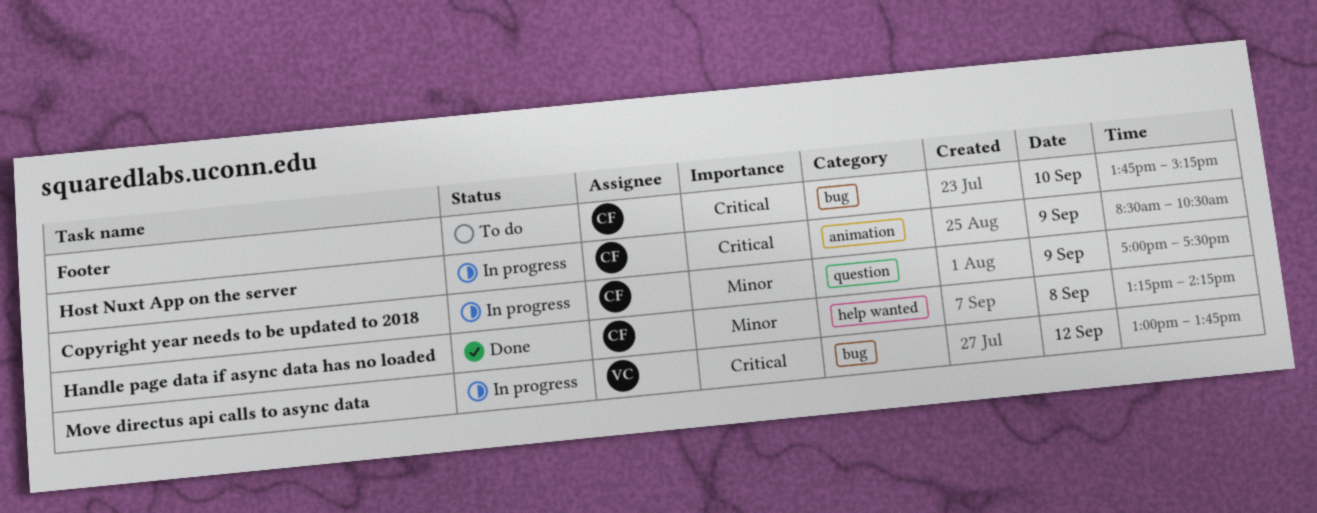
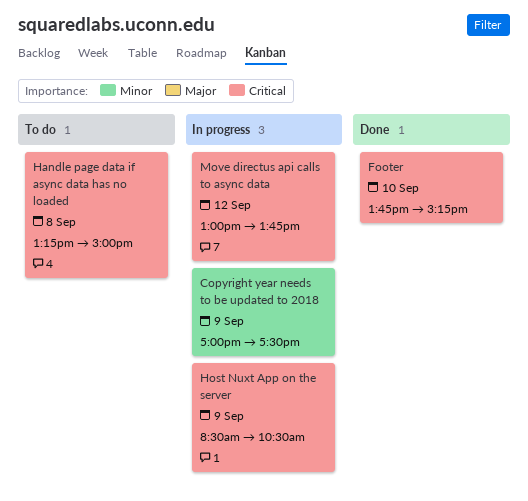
Footer, status: To do -> Done
Handle page data if async data has no loaded, status: Done -> To do
Handle page data if async data has no loaded, priority: Minor -> Critical
Handle page data if async data has no loaded, ends: 14:15 -> 15:00

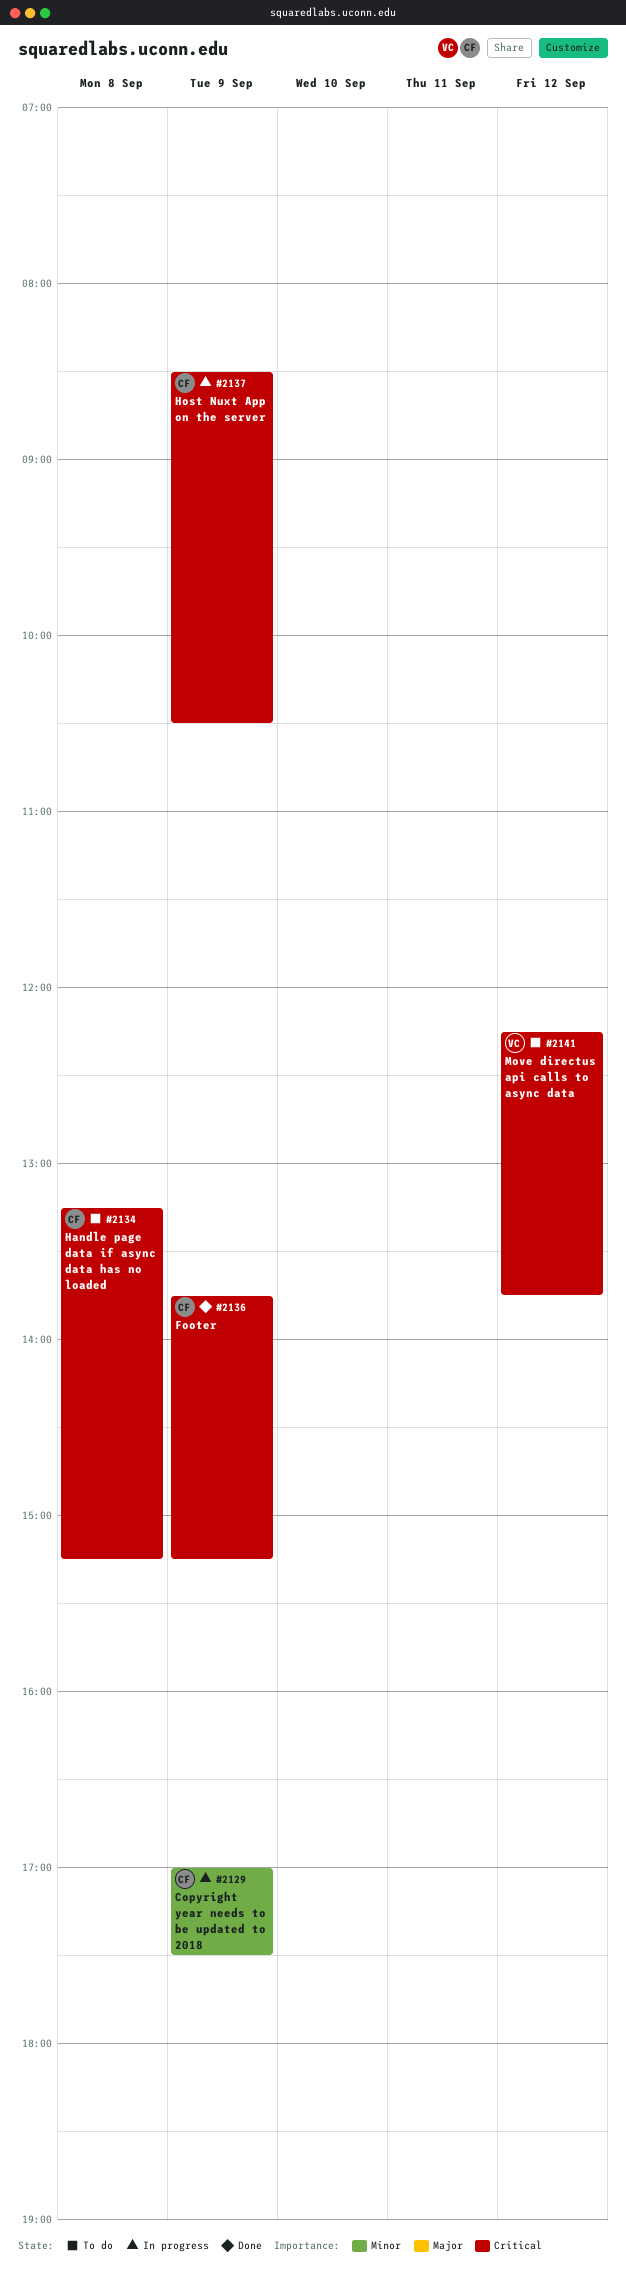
Footer, day: Sep 10 -> Sep 9
Handle page data if async data has no loaded, ends: 15:00 -> 15:15
Move directus api calls to async data, status: In progress -> To do
Move directus api calls to async data, begins: 13:00 -> 12:15

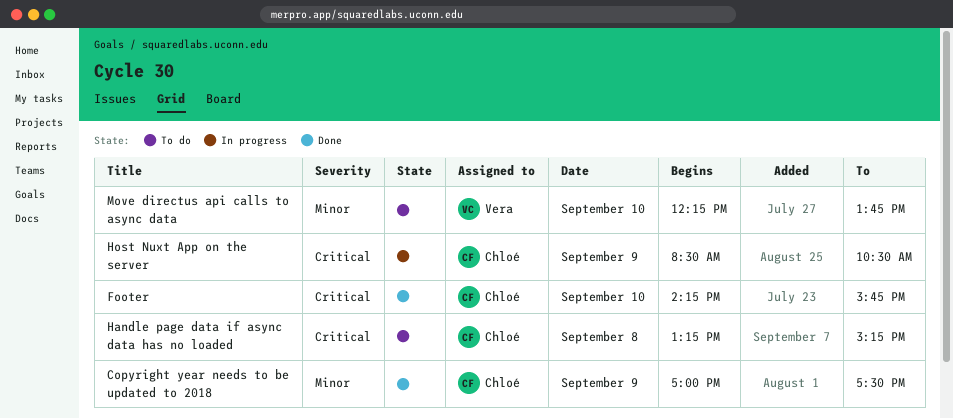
Copyright year needs to be updated to 2018, status: In progress -> Done
Footer, day: Sep 9 -> Sep 10
Footer, begins: 13:45 -> 14:15
Footer, ends: 15:15 -> 15:45
Move directus api calls to async data, priority: Critical -> Minor
Move directus api calls to async data, day: Sep 12 -> Sep 10

